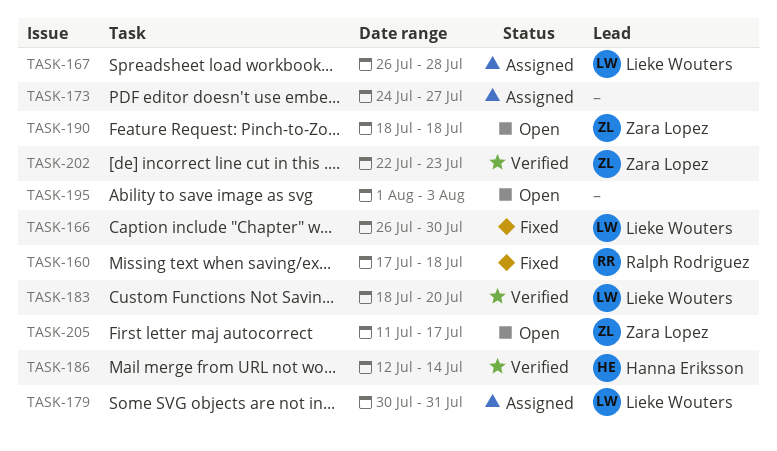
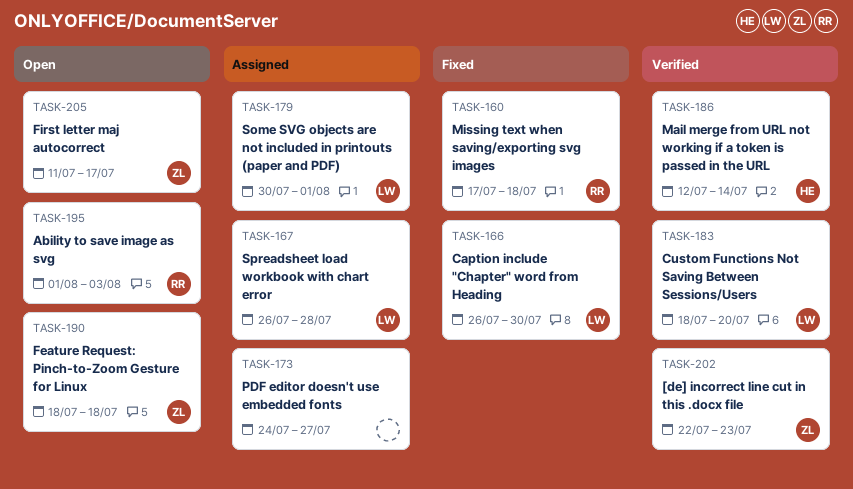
TASK-179, due: Jul 31 -> Aug 1
TASK-195, owner: none -> Ralph Rodriguez

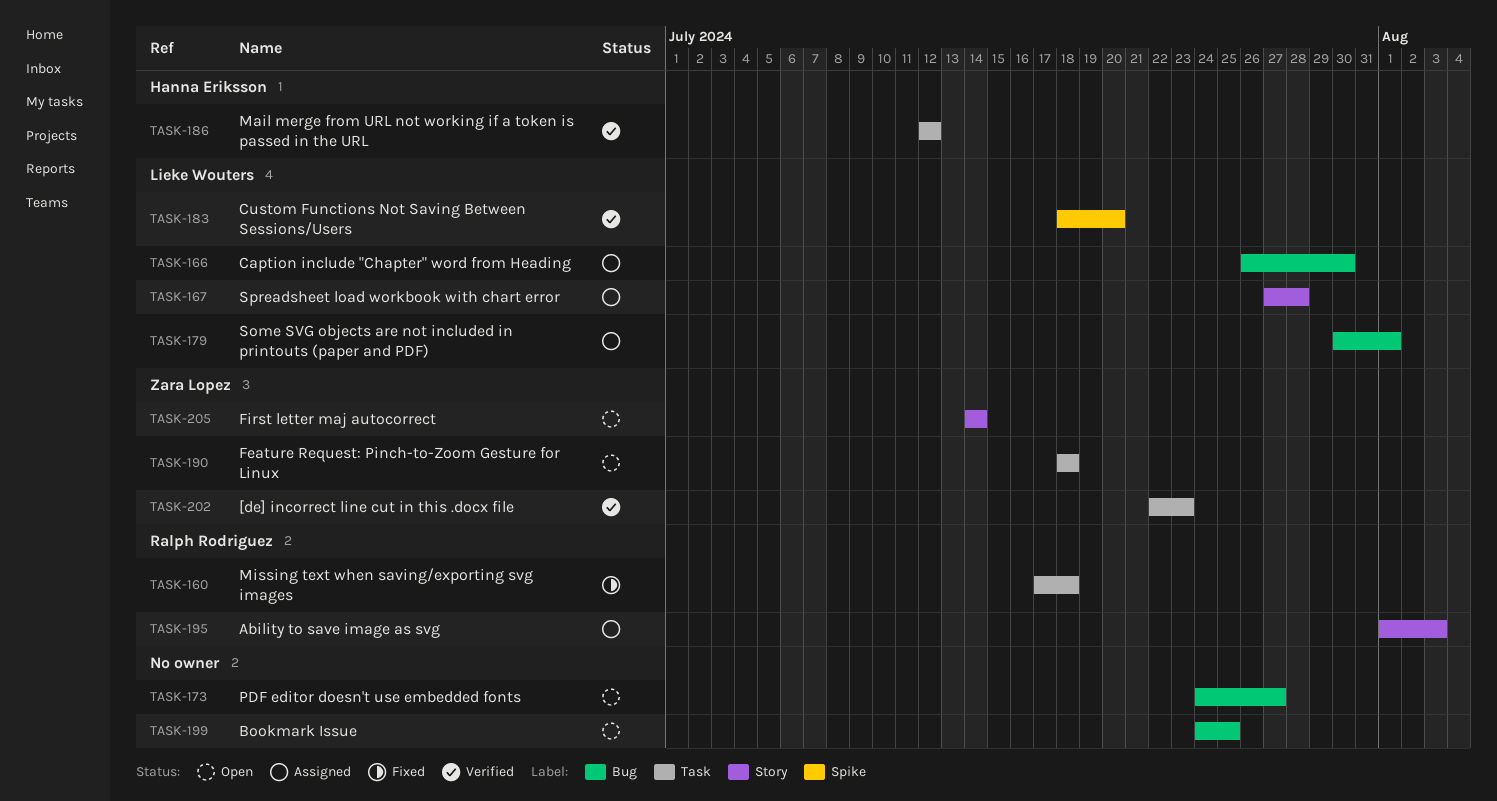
TASK-166, status: Fixed -> Assigned
TASK-167, start: Jul 26 -> Jul 27
TASK-173, status: Assigned -> Open
TASK-186, due: Jul 14 -> Jul 12
TASK-195, status: Open -> Assigned
TASK-199: none -> present
TASK-205, start: Jul 11 -> Jul 14
TASK-205, due: Jul 17 -> Jul 14

